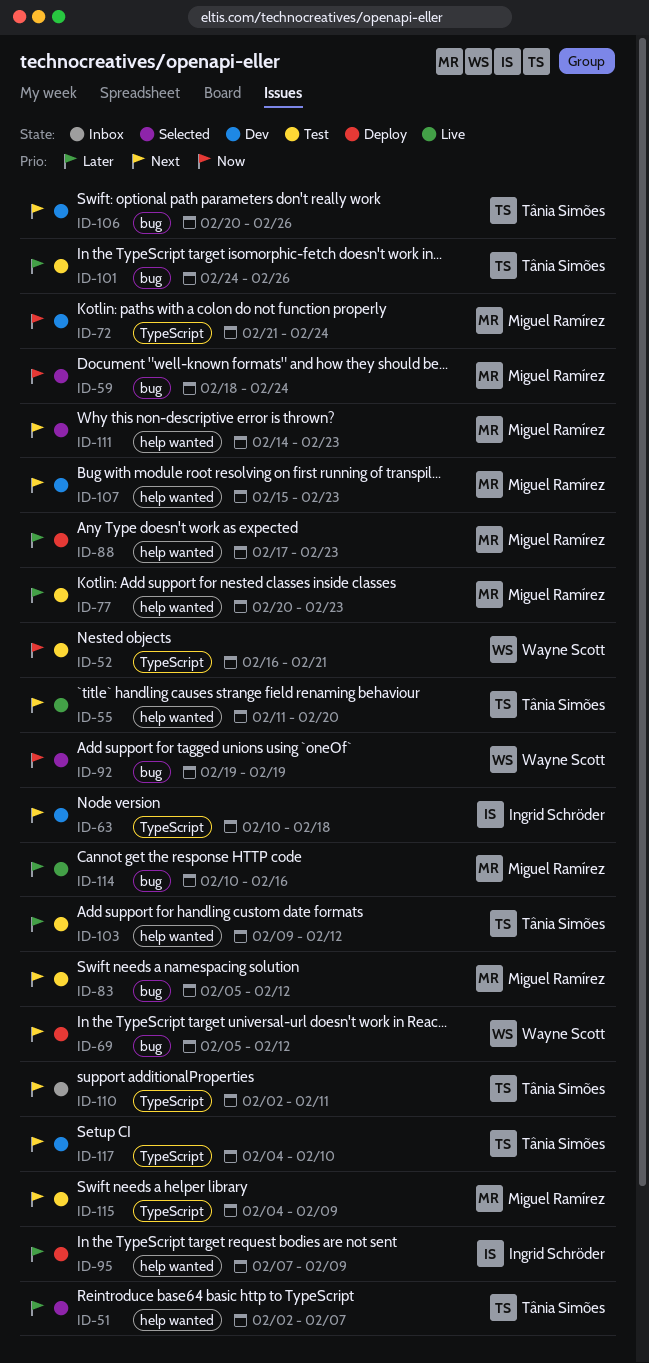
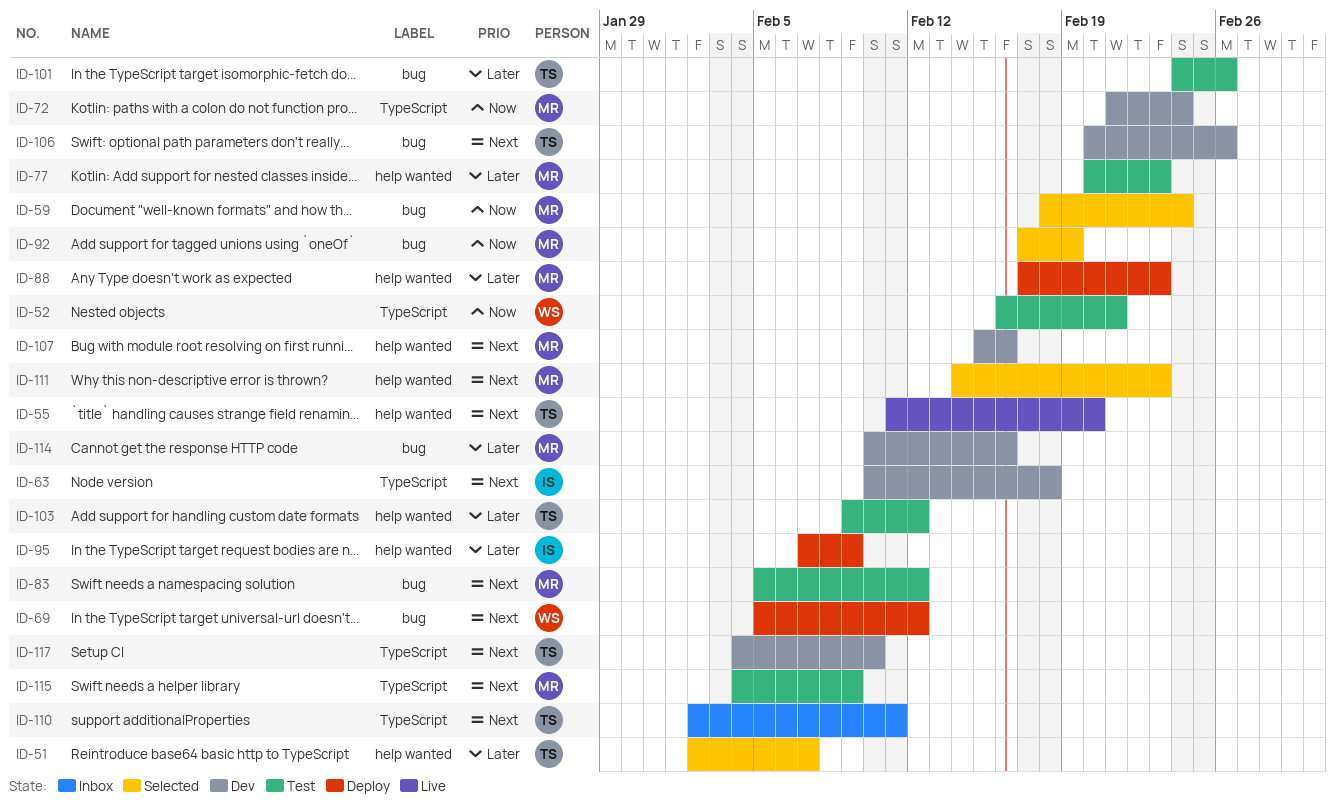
ID-92, owner: Wayne Scott -> Miguel Ramírez
ID-92, start: Feb 19 -> Feb 17
ID-107, due: Feb 23 -> Feb 16
ID-114, status: Live -> Dev

